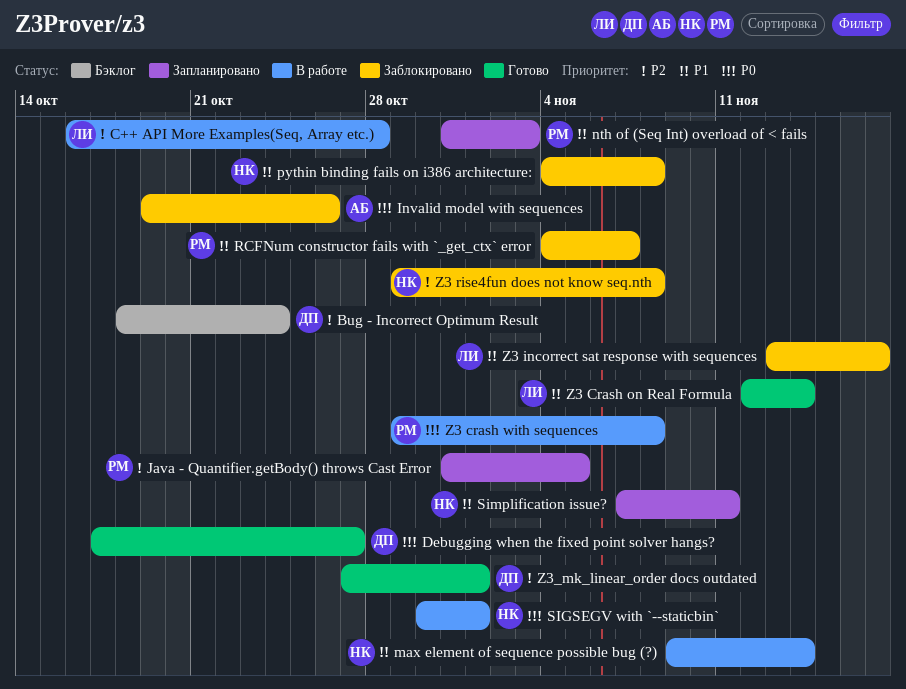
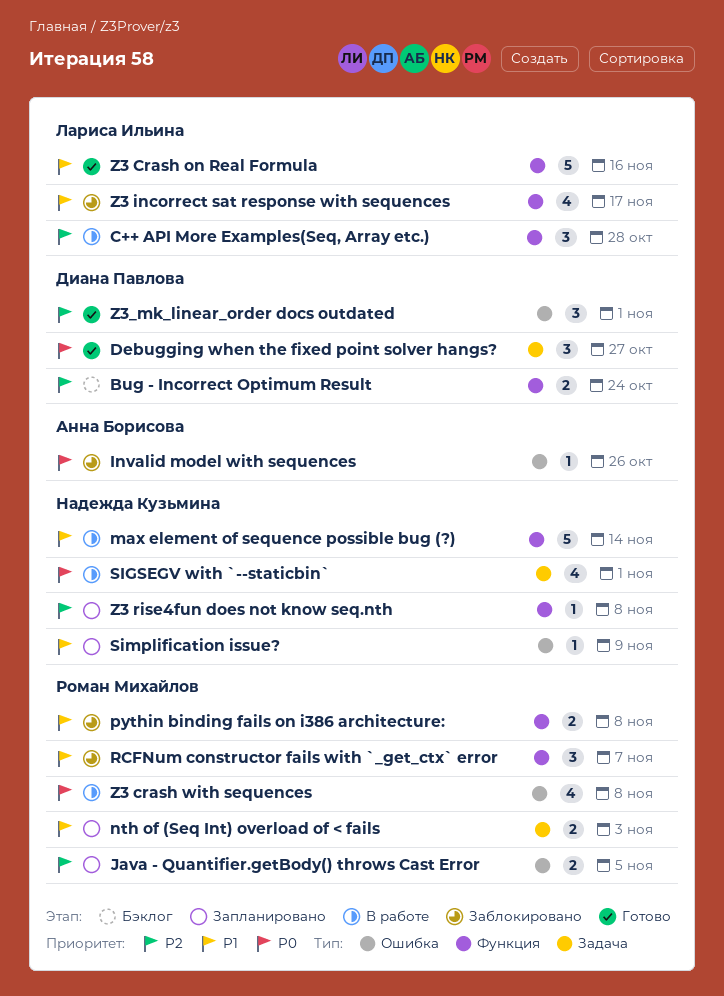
pythin binding fails on i386 architecture:, owner: Надежда Кузьмина -> Роман Михайлов
Simplification issue?, due: Nov 11 -> Nov 9
Z3 Crash on Real Formula, due: Nov 14 -> Nov 16
Z3 rise4fun does not know seq.nth, status: Заблокировано -> Запланировано

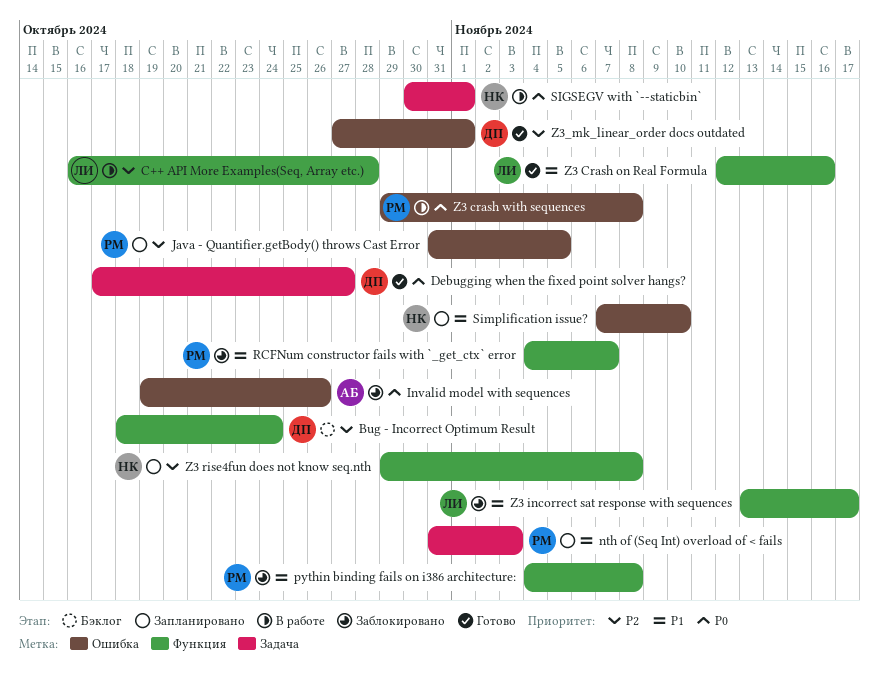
max element of sequence possible bug (?): present -> none
Simplification issue?, due: Nov 9 -> Nov 10

